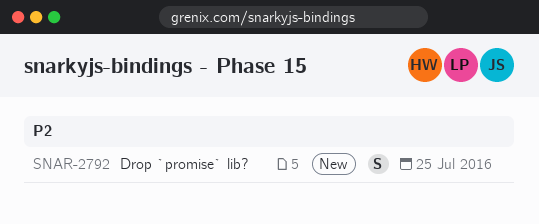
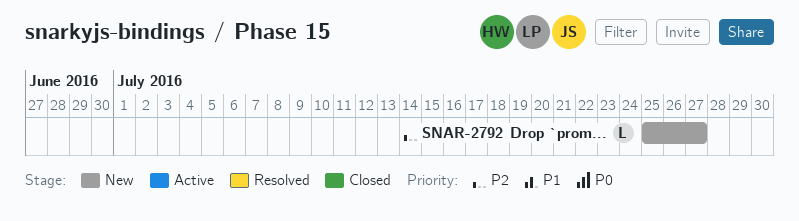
SNAR-2792, estimate: S -> L
SNAR-2792, due: Jul 25 -> Jul 27

